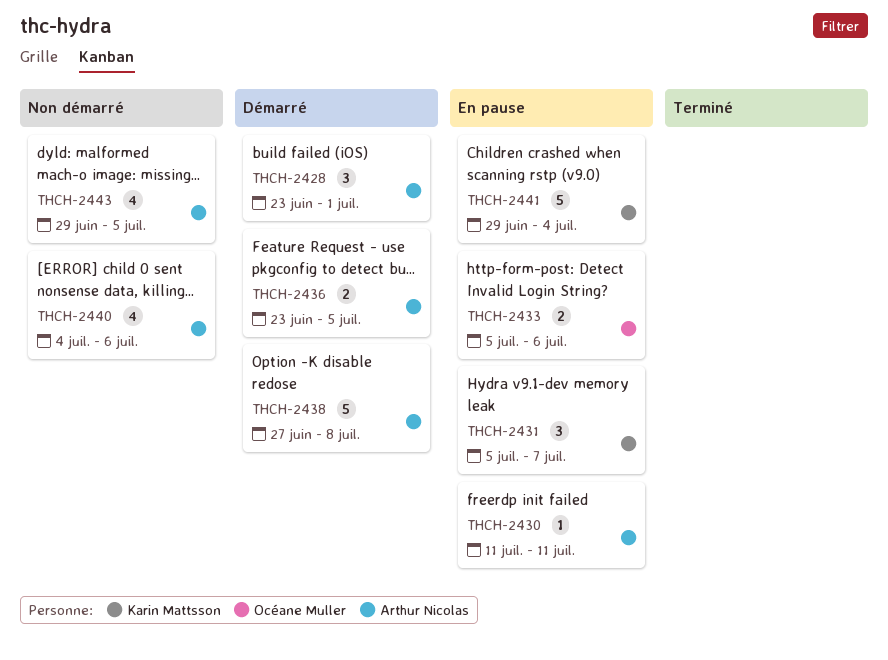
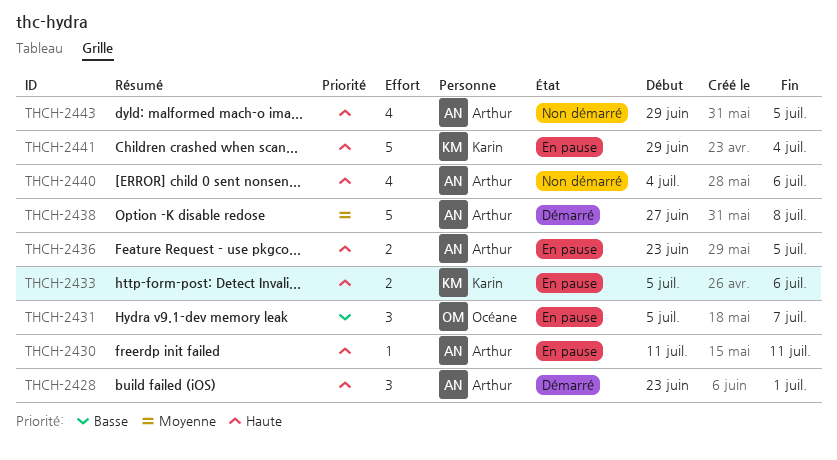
THCH-2431, owner: Karin Mattsson -> Océane Muller
THCH-2433, owner: Océane Muller -> Karin Mattsson
THCH-2436, status: Démarré -> En pause

